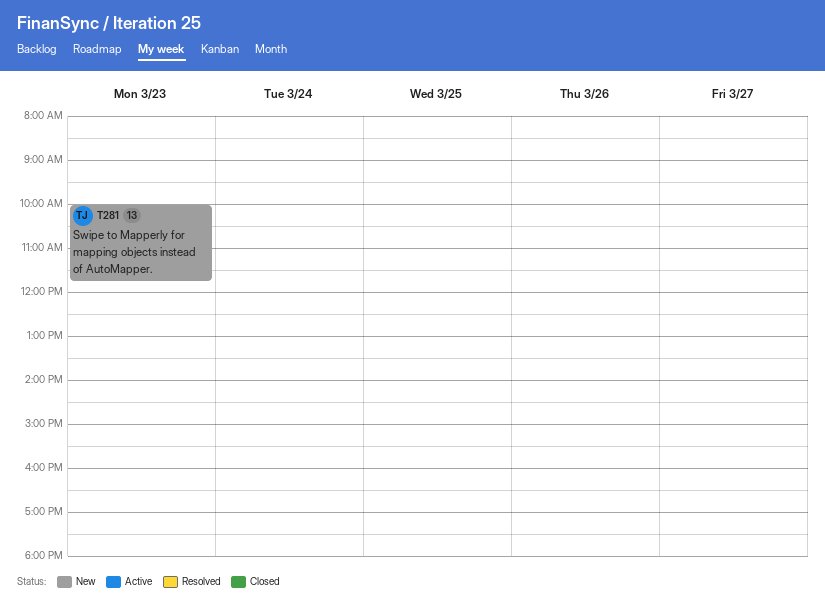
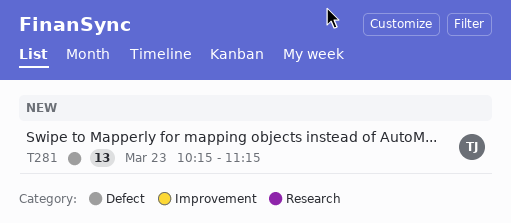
T281, begins: 10:00 -> 10:15
T281, ends: 11:45 -> 11:15

